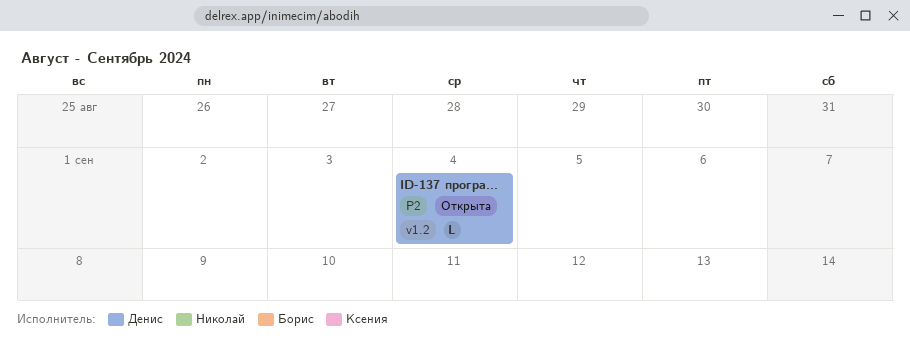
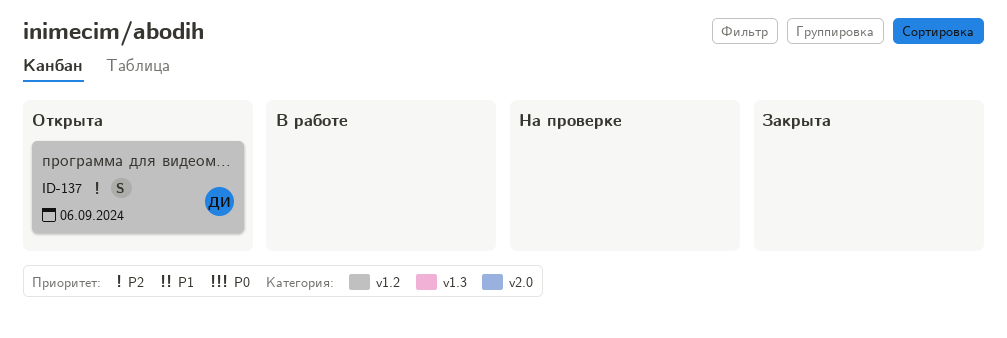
ID-137, estimate: L -> S
ID-137, due: Sep 4 -> Sep 6

